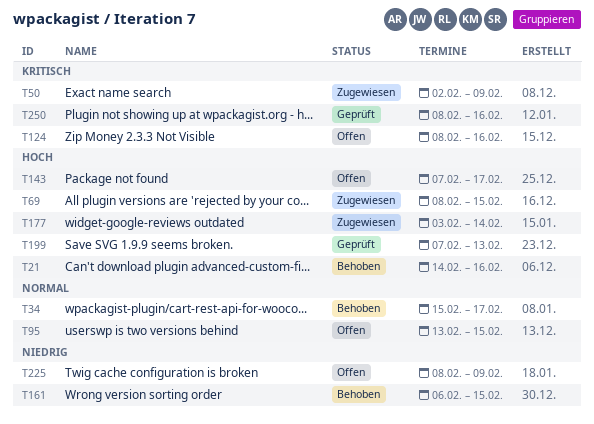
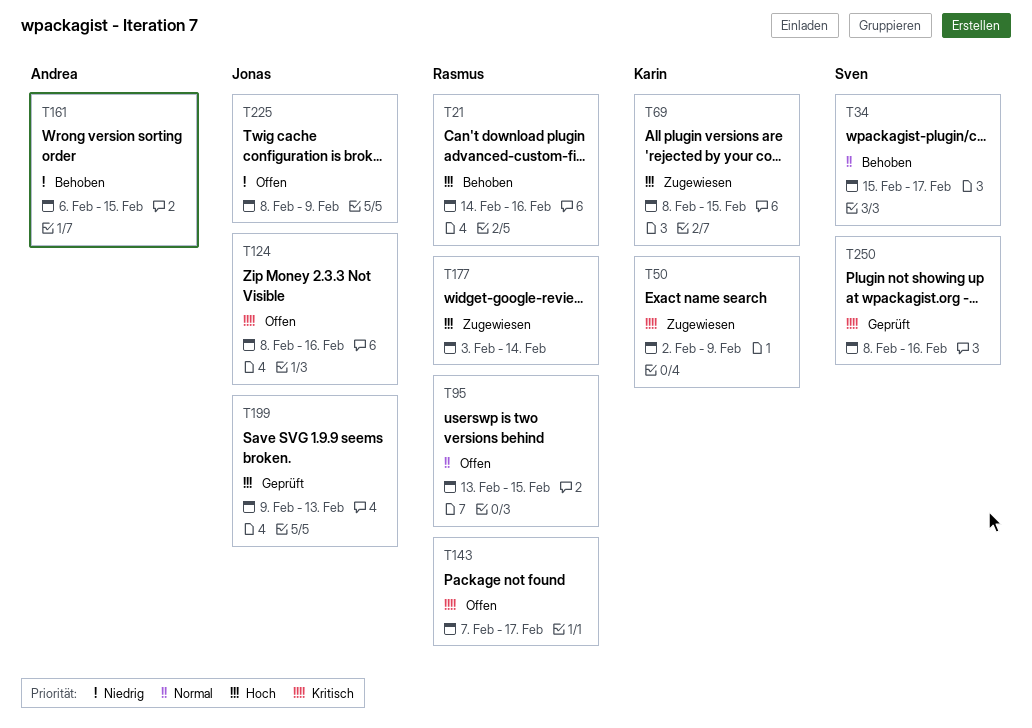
T143, priority: Hoch -> Kritisch
T199, start: Feb 7 -> Feb 9

